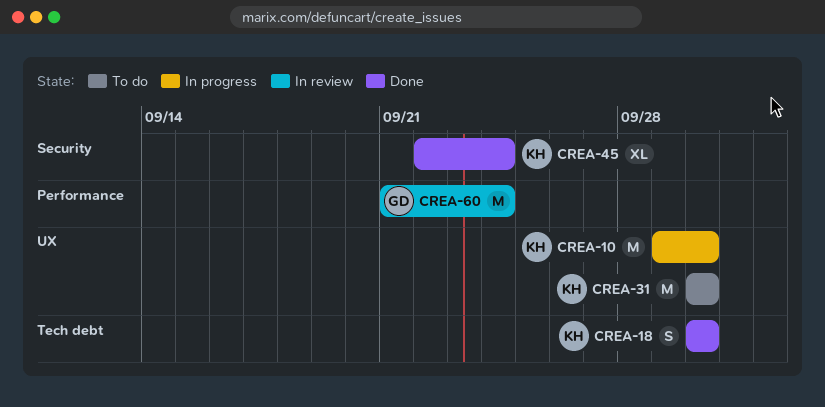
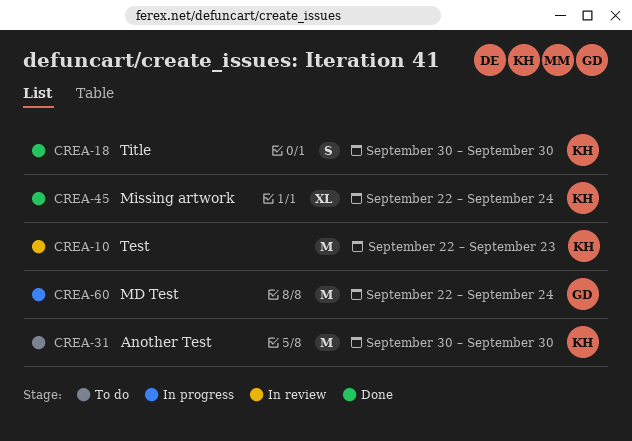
CREA-10, status: In progress -> In review
CREA-10, start: Sep 29 -> Sep 22
CREA-10, due: Sep 30 -> Sep 23
CREA-60, status: In review -> In progress
CREA-60, start: Sep 21 -> Sep 22

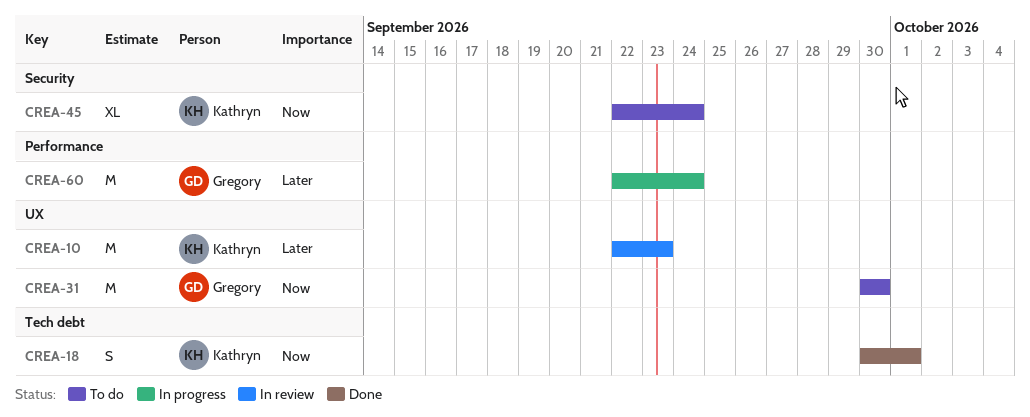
CREA-18, due: Sep 30 -> Oct 1
CREA-31, owner: Kathryn -> Gregory
CREA-45, status: Done -> To do

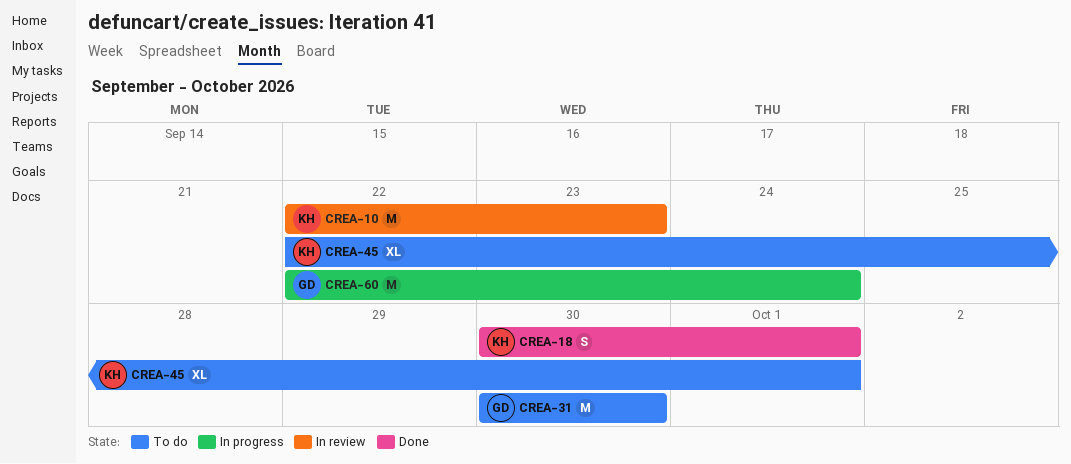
CREA-45, due: Sep 24 -> Oct 1

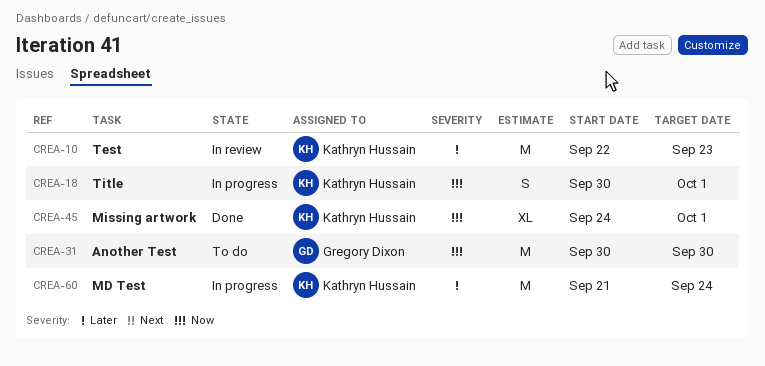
CREA-18, status: Done -> In progress
CREA-45, status: To do -> Done
CREA-45, start: Sep 22 -> Sep 24
CREA-60, owner: Gregory Dixon -> Kathryn Hussain
CREA-60, start: Sep 22 -> Sep 21

